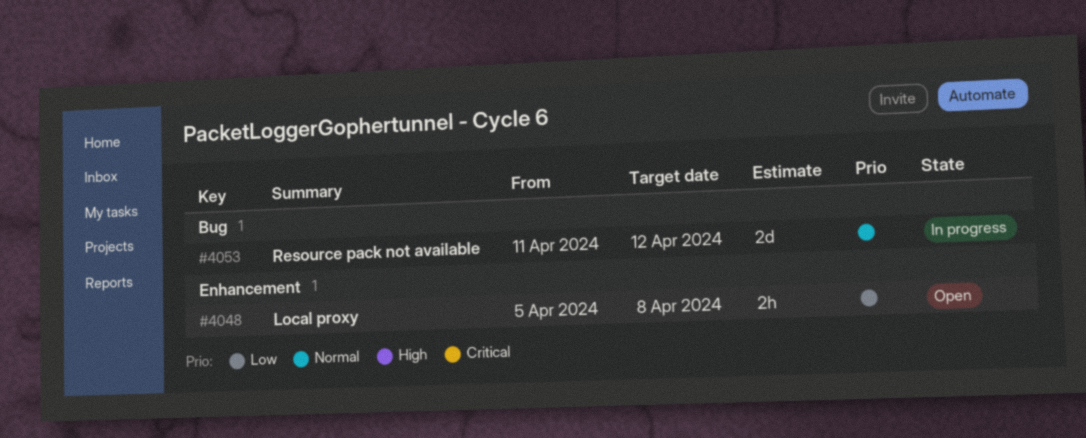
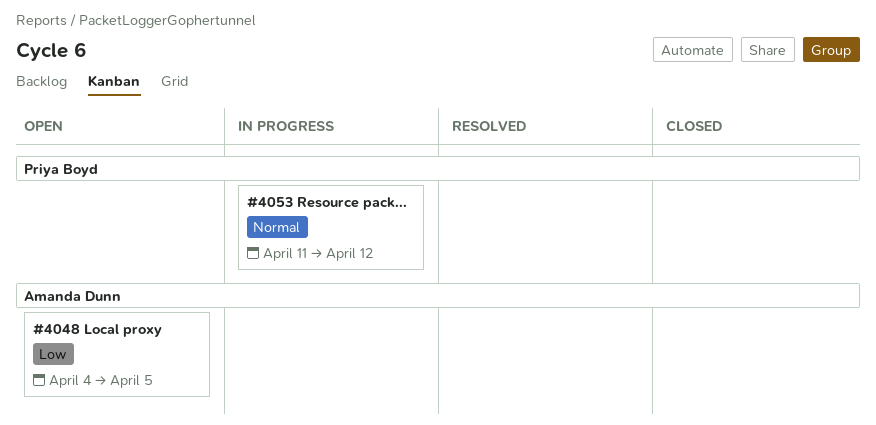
#4048, start: Apr 5 -> Apr 4
#4048, due: Apr 8 -> Apr 5

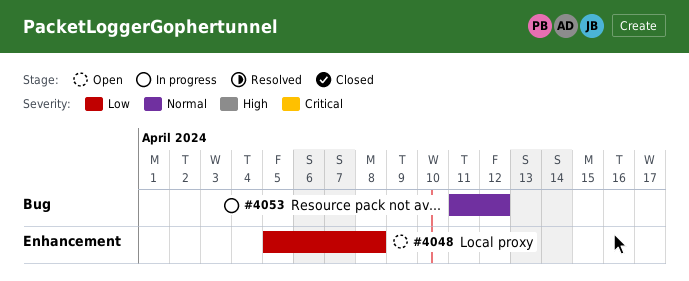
#4048, start: Apr 4 -> Apr 5
#4048, due: Apr 5 -> Apr 8

